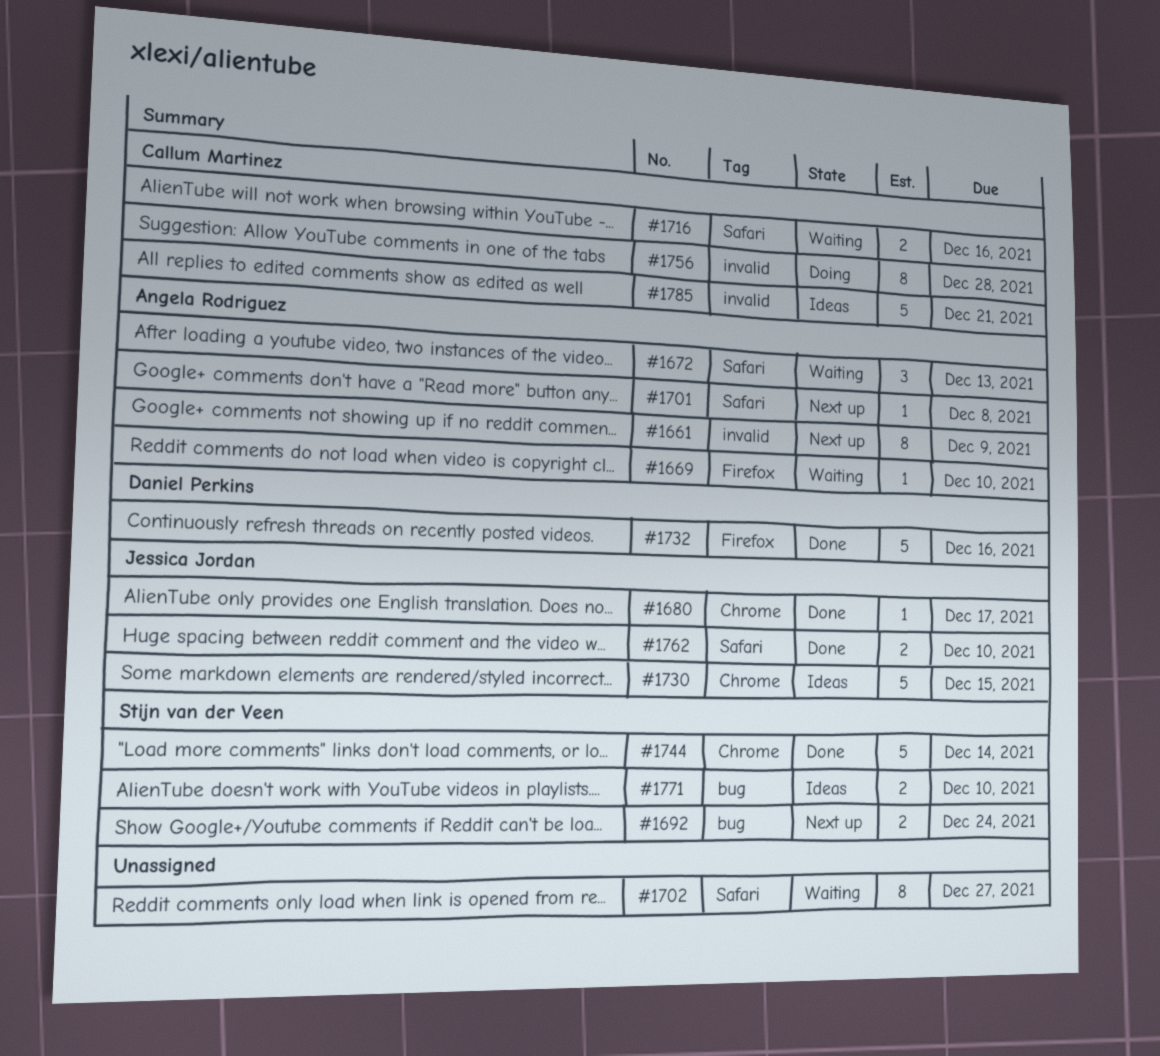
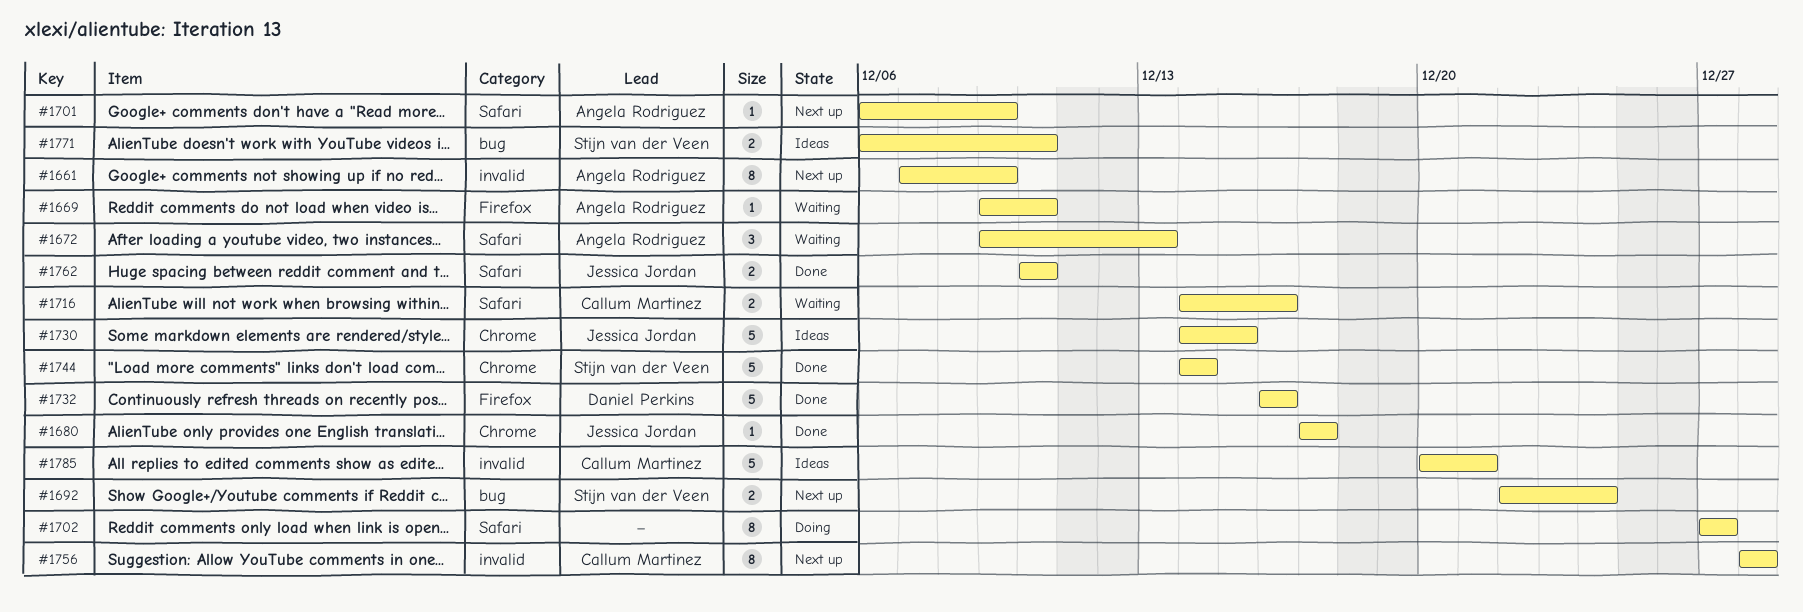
#1701, due: Dec 8 -> Dec 9
#1702, status: Waiting -> Doing
#1756, status: Doing -> Next up

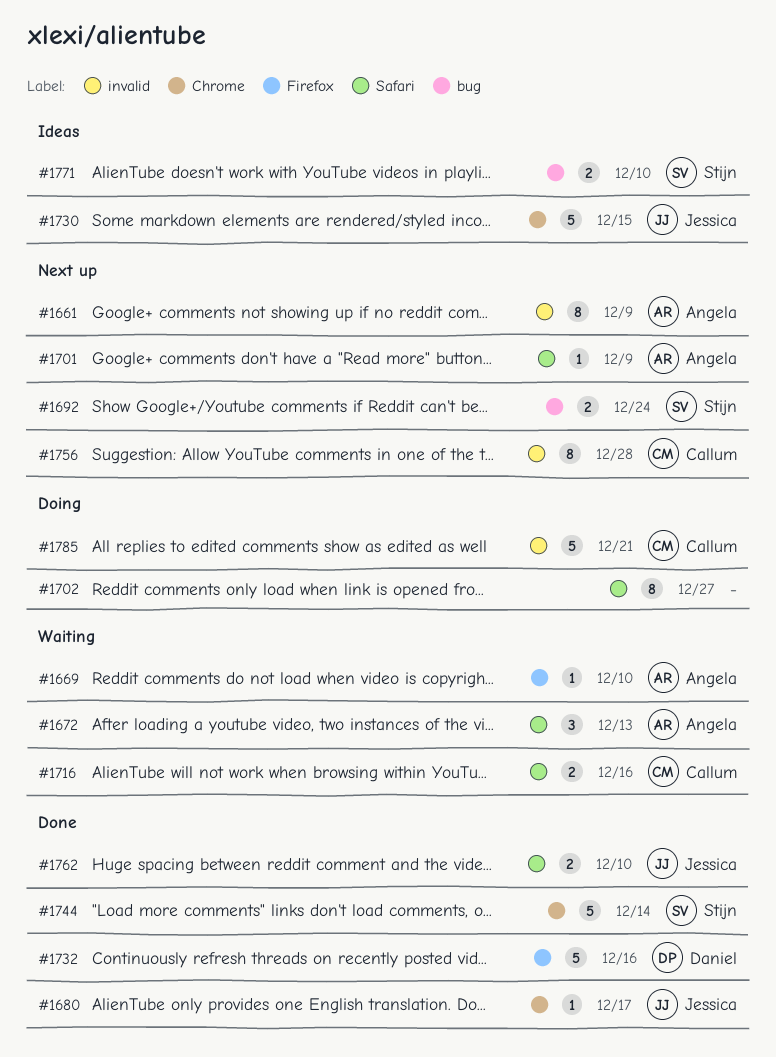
#1785, status: Ideas -> Doing

